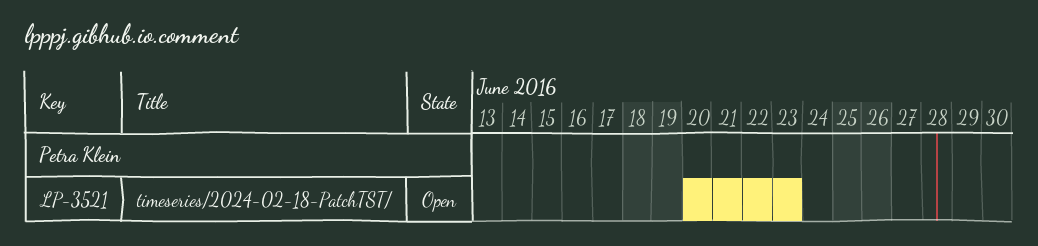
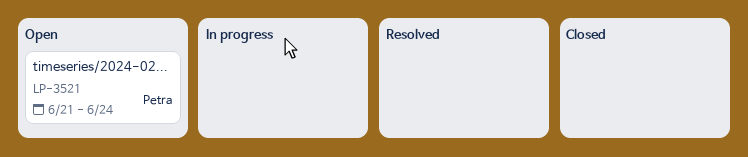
LP-3521, start: Jun 20 -> Jun 21
LP-3521, due: Jun 23 -> Jun 24

